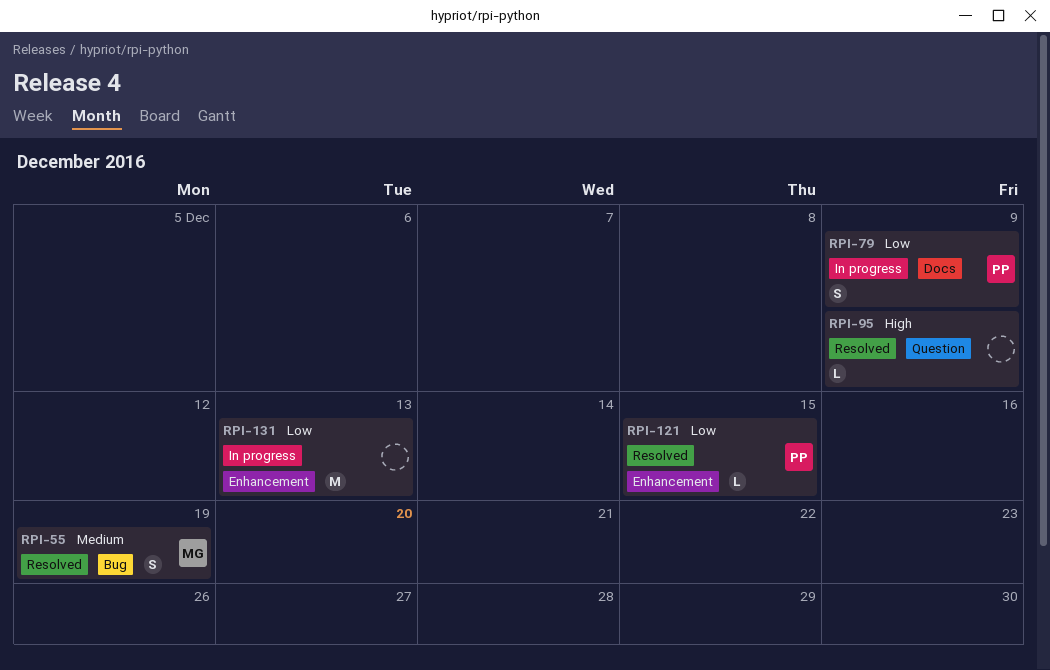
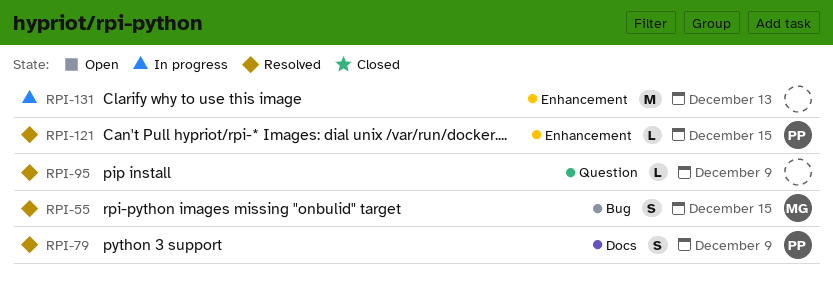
RPI-55, due: Dec 19 -> Dec 15
RPI-79, status: In progress -> Resolved

